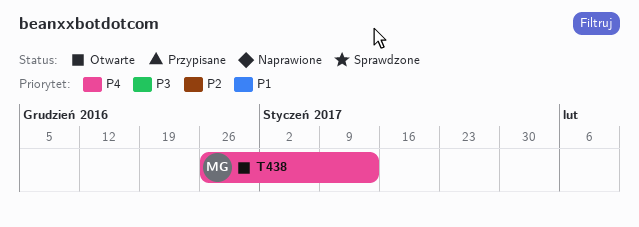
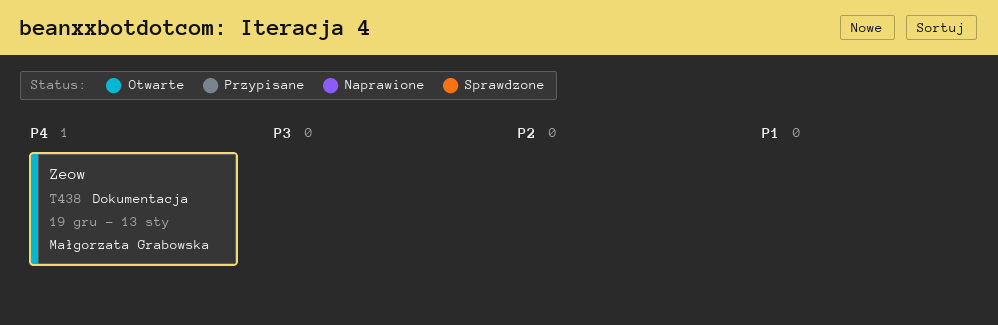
T438, start: Dec 26 -> Dec 19

